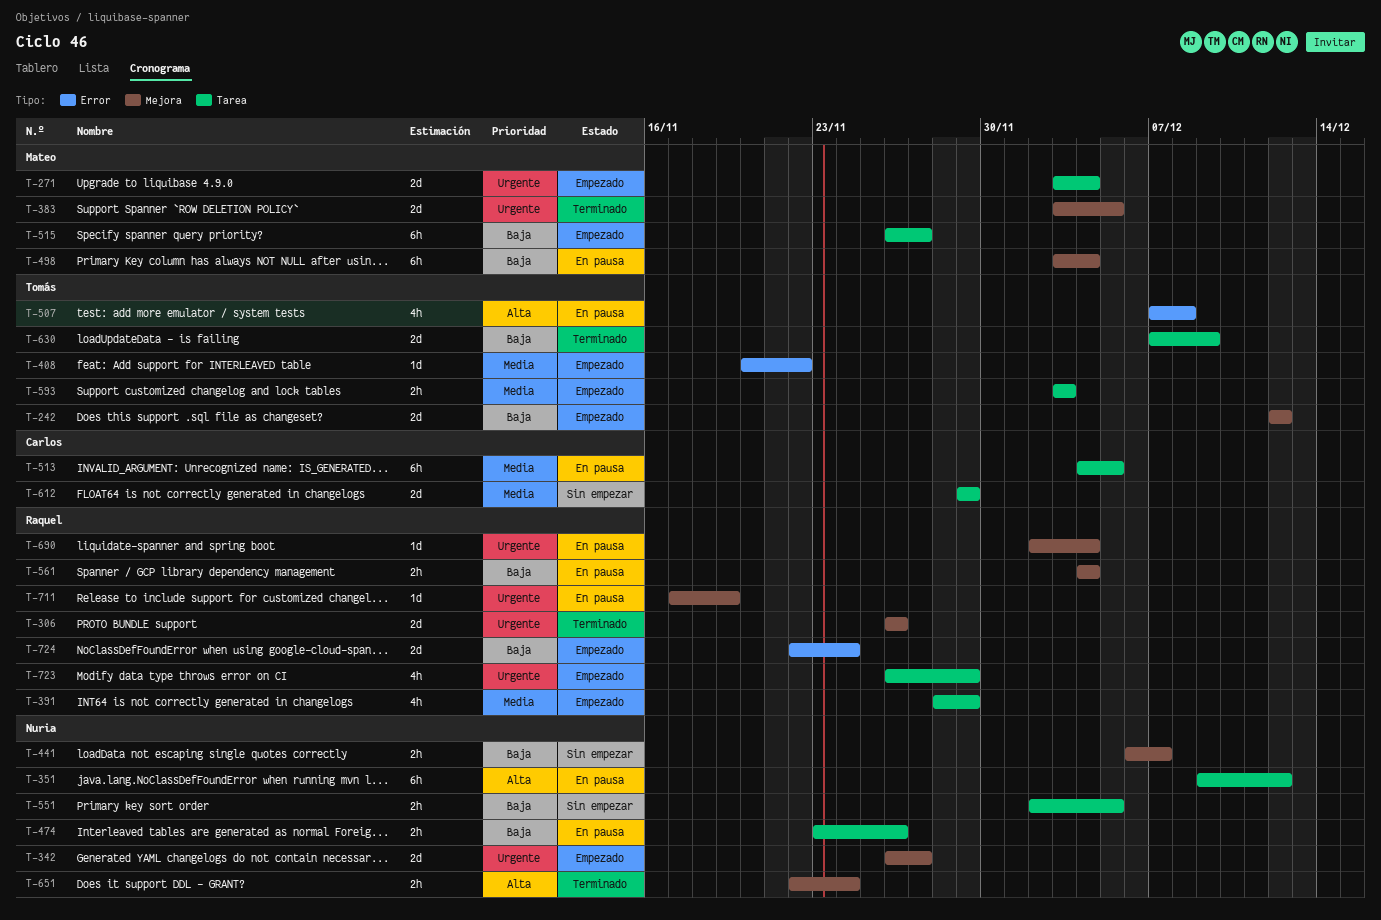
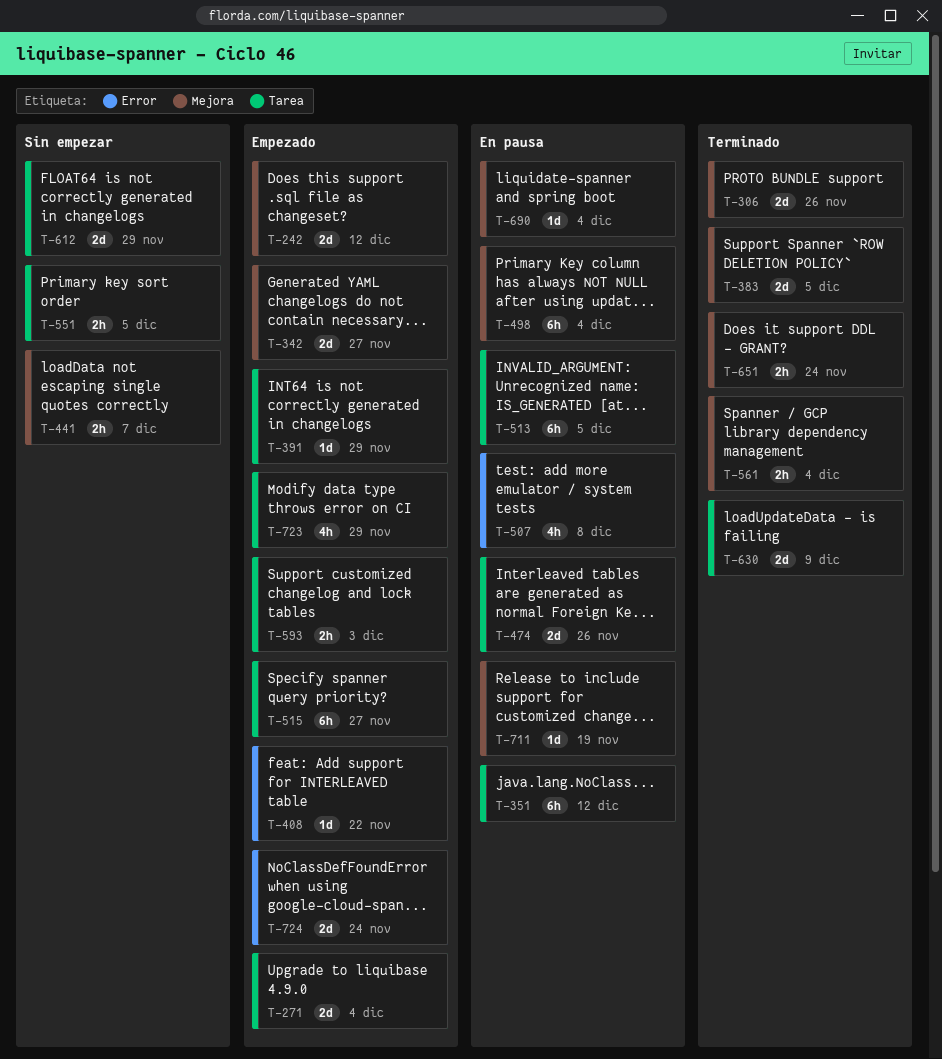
T-391, estimate: 4h -> 1d
T-474, estimate: 2h -> 2d
T-561, status: En pausa -> Terminado

